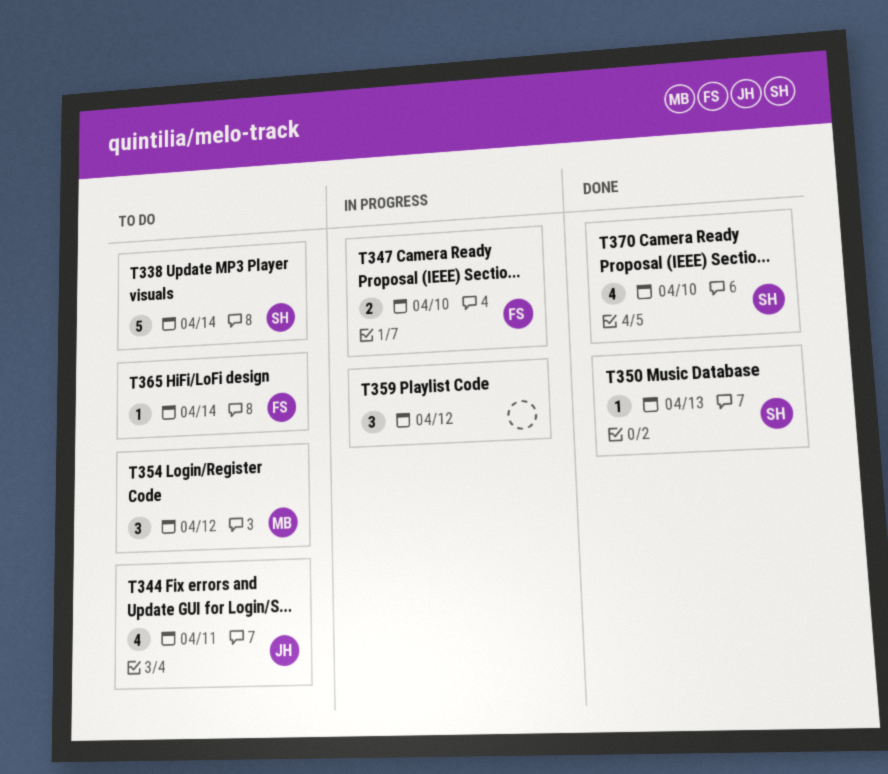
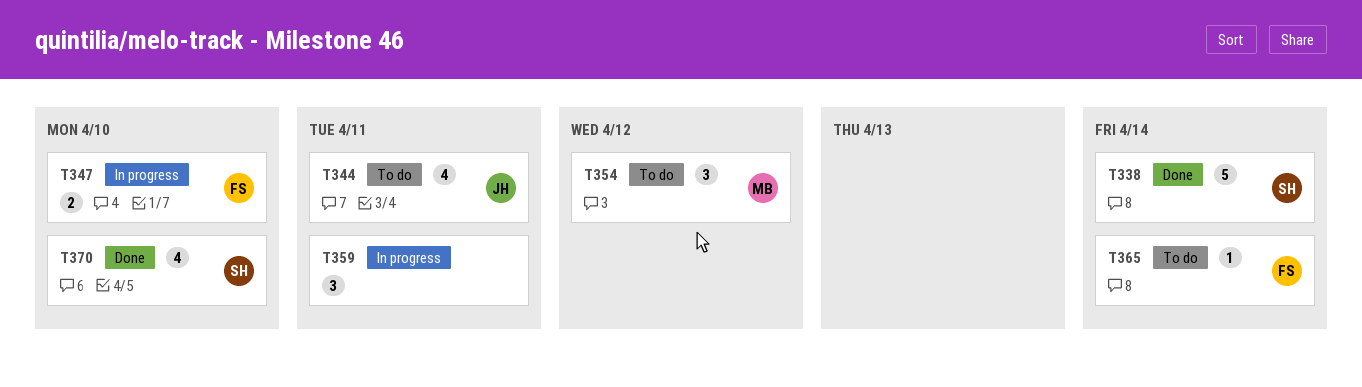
T338, status: To do -> Done
T350: present -> none
T359, due: Apr 12 -> Apr 11

